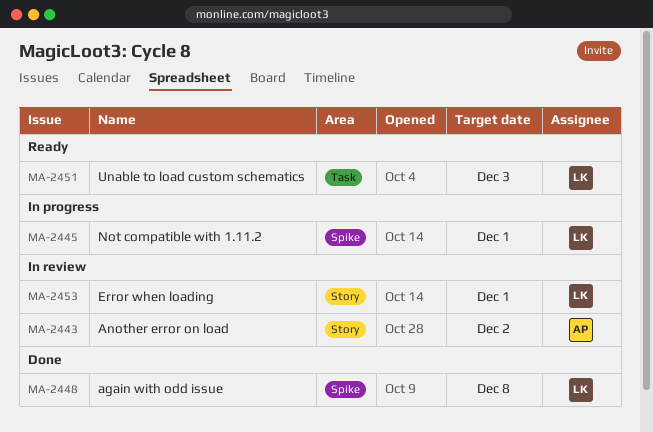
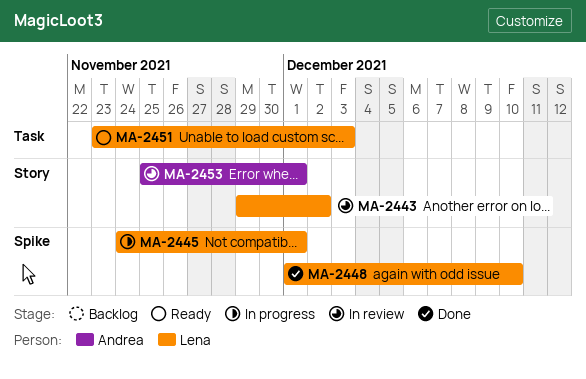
MA-2443, owner: Andrea -> Lena
MA-2448, due: Dec 8 -> Dec 10
MA-2453, owner: Lena -> Andrea

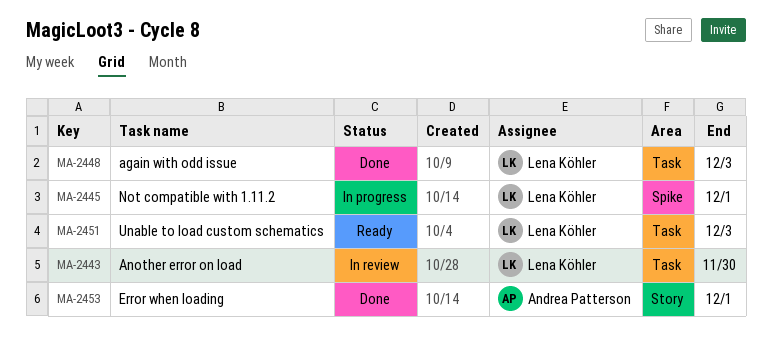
MA-2443, label: Story -> Task
MA-2443, due: Dec 2 -> Nov 30
MA-2448, label: Spike -> Task
MA-2448, due: Dec 10 -> Dec 3
MA-2453, status: In review -> Done

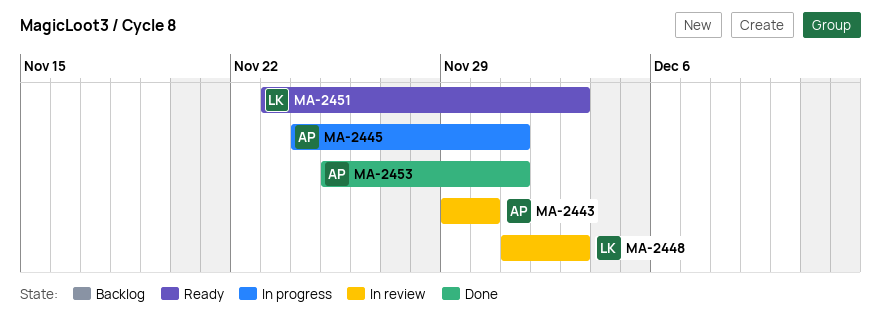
MA-2443, owner: Lena Köhler -> Andrea Patterson
MA-2445, owner: Lena Köhler -> Andrea Patterson
MA-2448, status: Done -> In review

